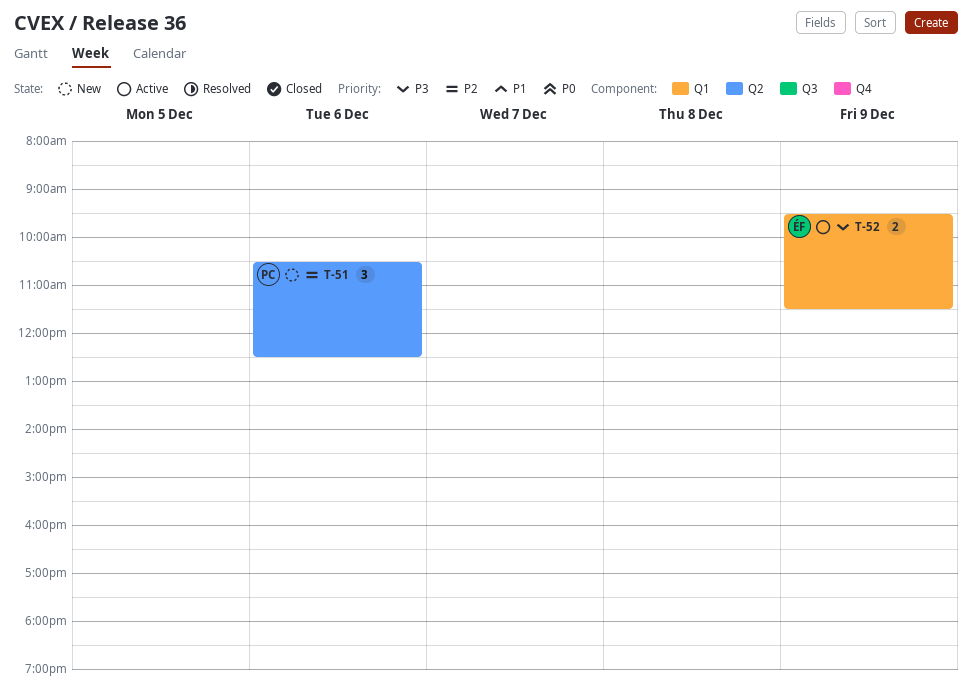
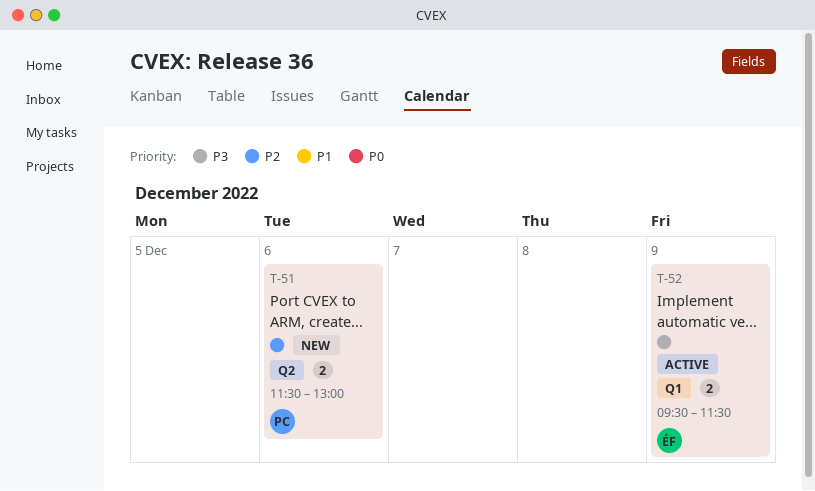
T-51, estimate: 3 -> 2
T-51, begins: 10:30 -> 11:30
T-51, ends: 12:30 -> 13:00

